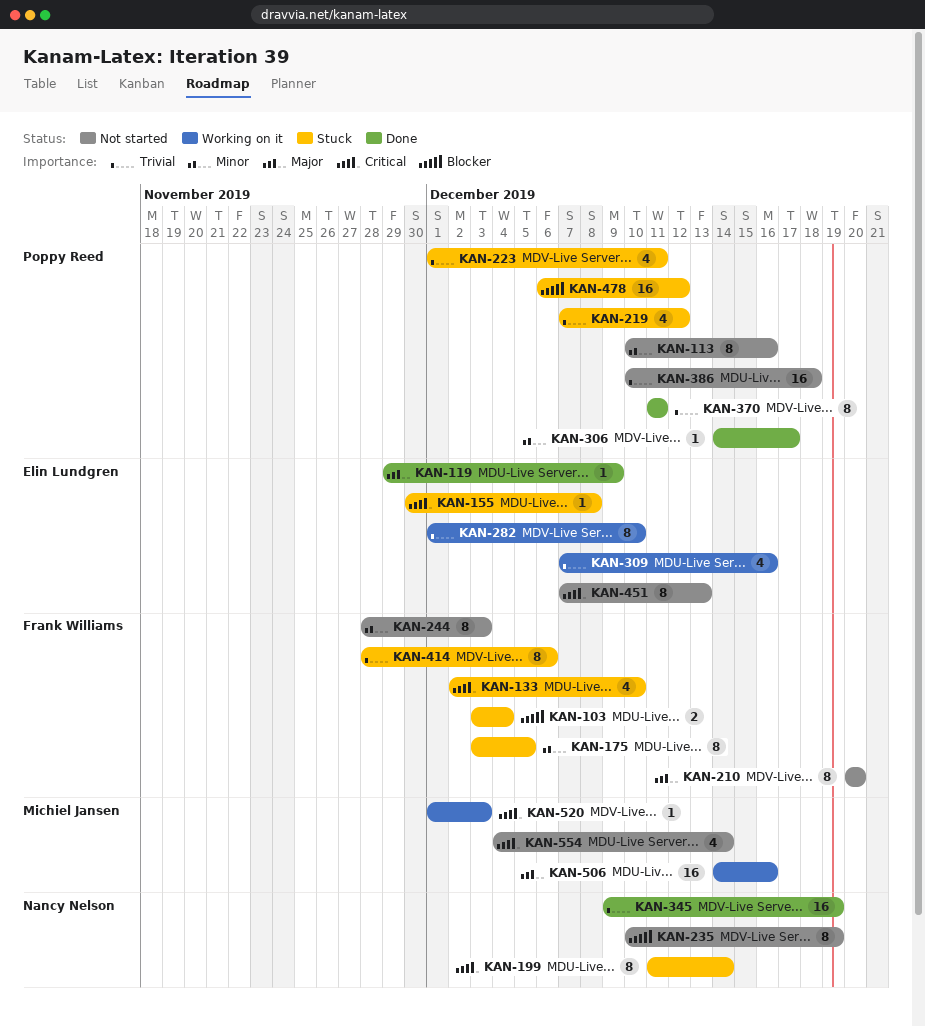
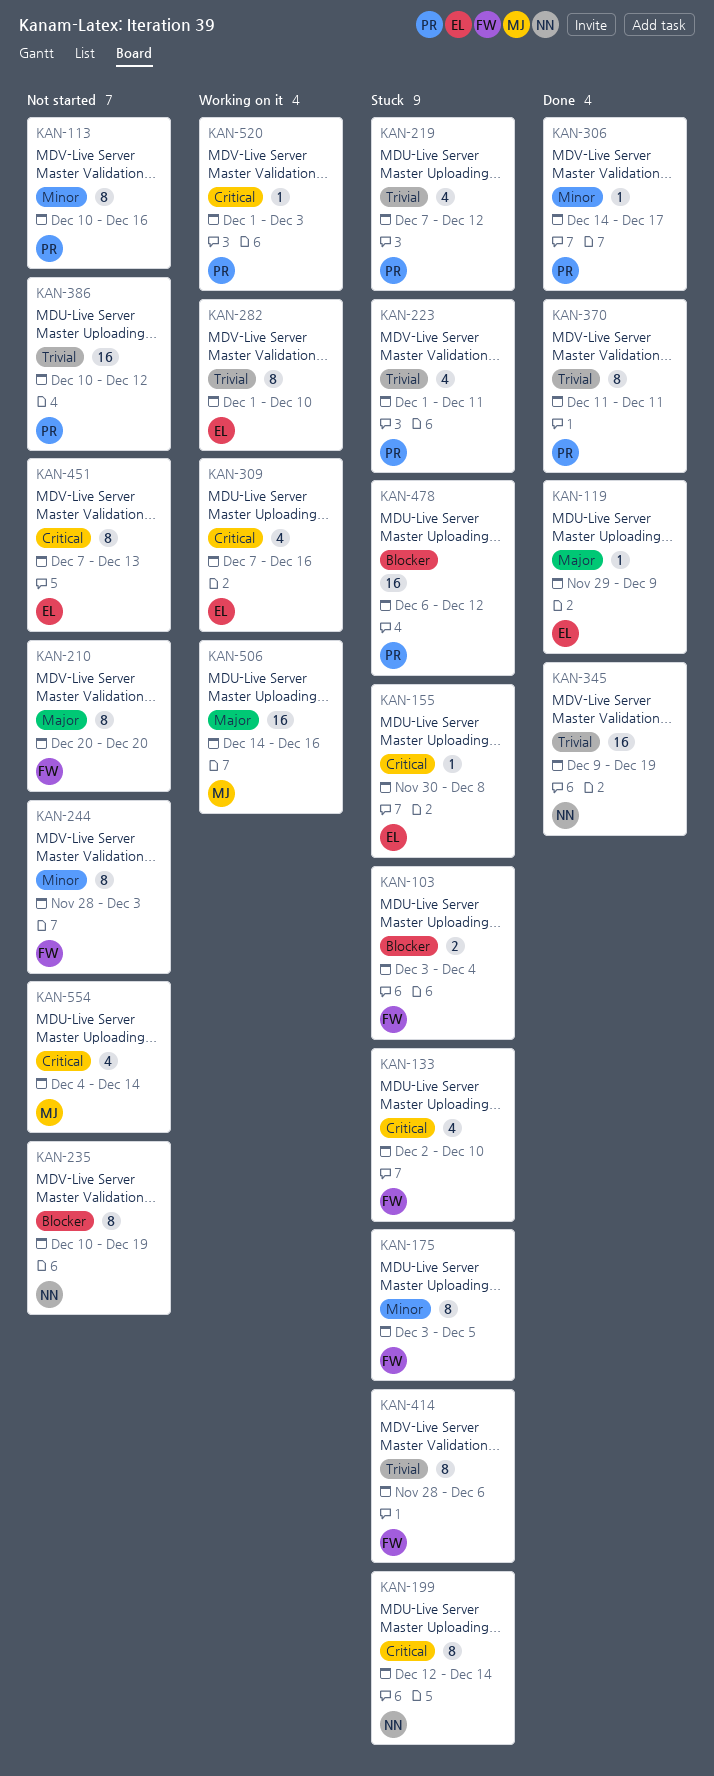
KAN-199, start: Dec 11 -> Dec 12
KAN-309, priority: Trivial -> Critical
KAN-386, due: Dec 18 -> Dec 12
KAN-520, owner: Michiel Jansen -> Poppy Reed

